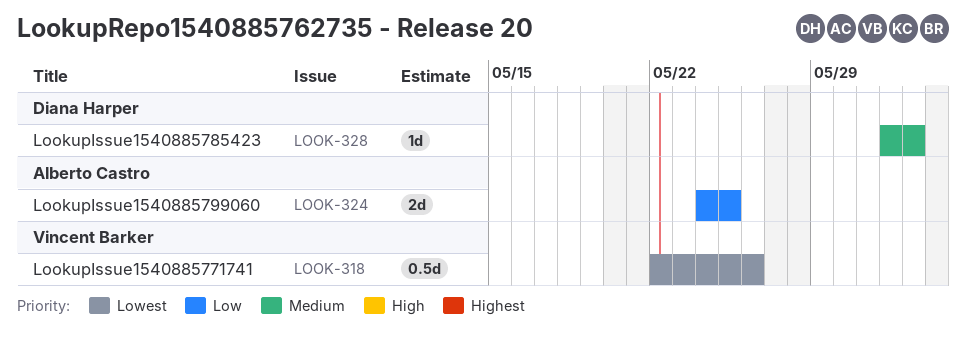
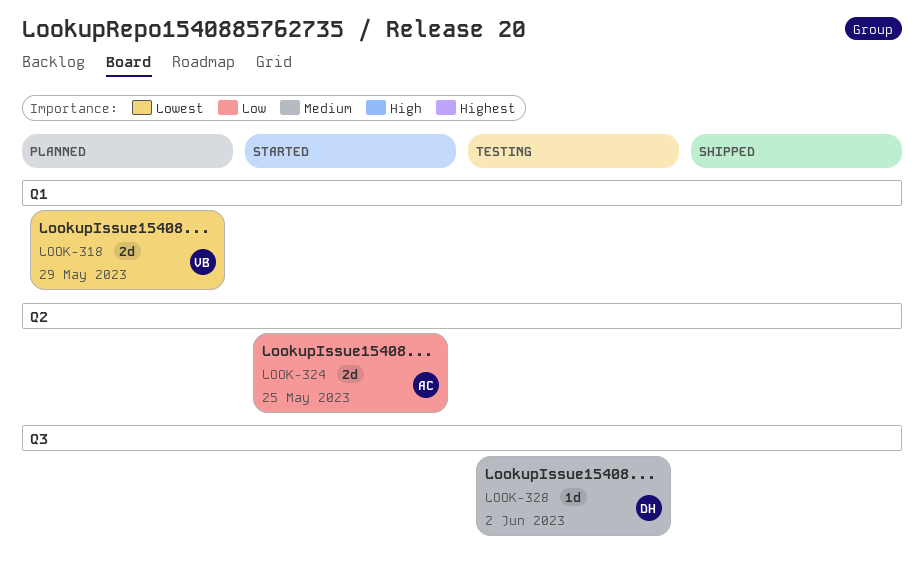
LOOK-318, estimate: 0.5d -> 2d
LOOK-318, due: May 26 -> May 29

